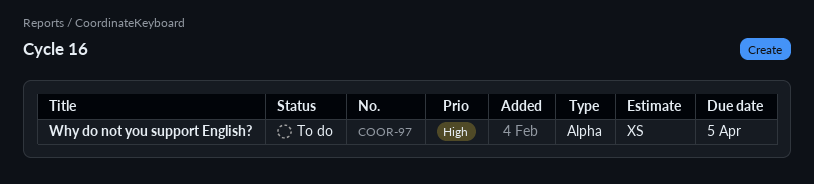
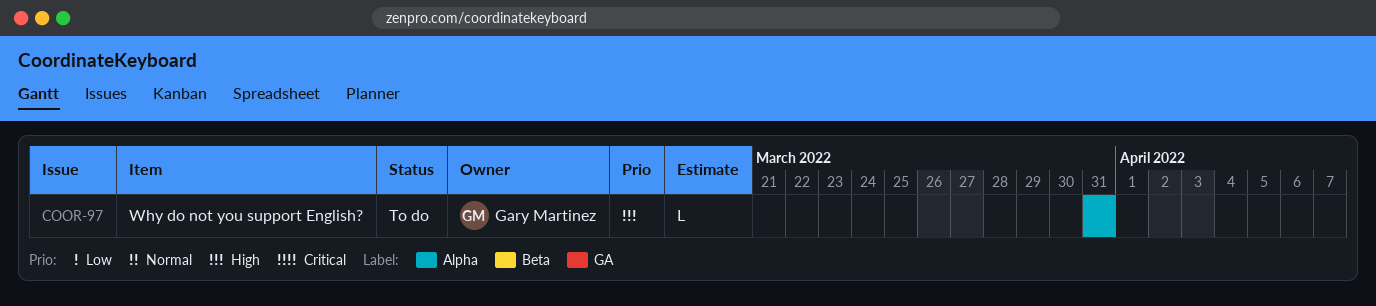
COOR-97, estimate: XS -> L
COOR-97, due: Apr 5 -> Mar 31

